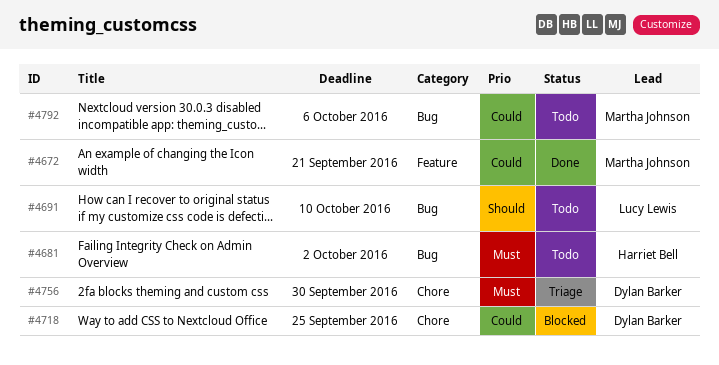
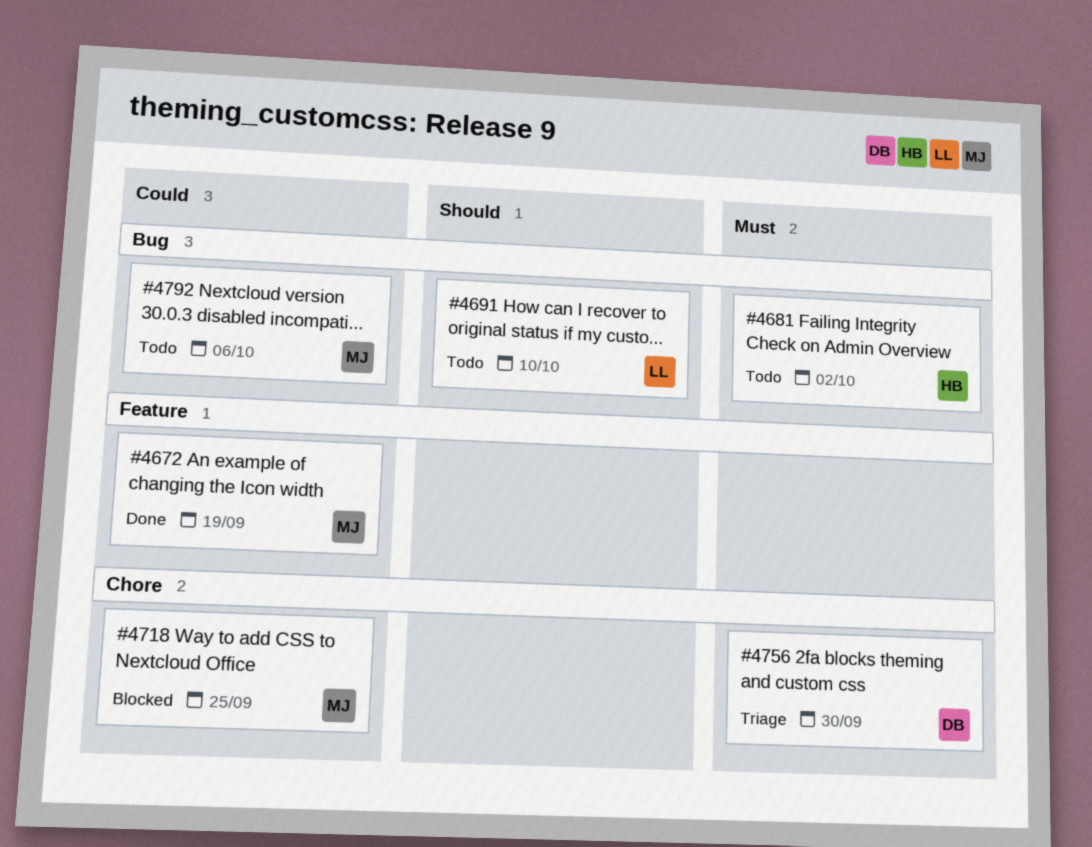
#4672, due: Sep 21 -> Sep 19
#4718, owner: Dylan Barker -> Martha Johnson

